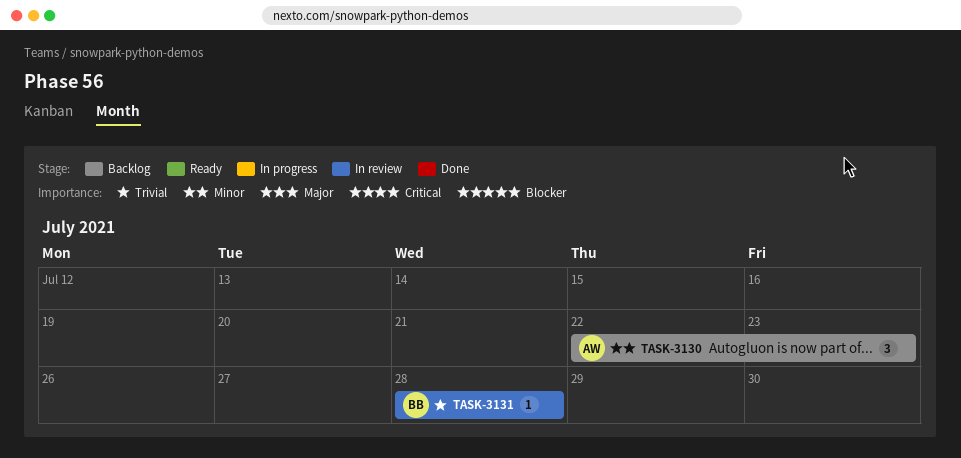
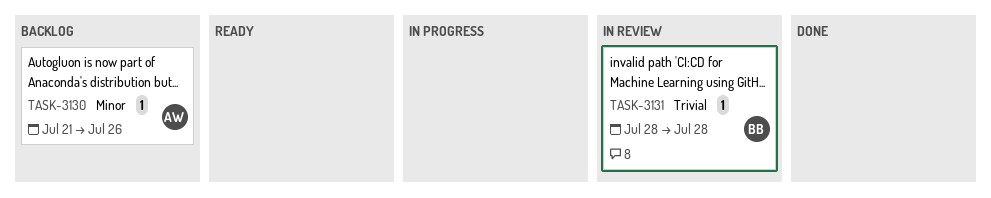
TASK-3130, estimate: 3 -> 1
TASK-3130, start: Jul 22 -> Jul 21
TASK-3130, due: Jul 23 -> Jul 26

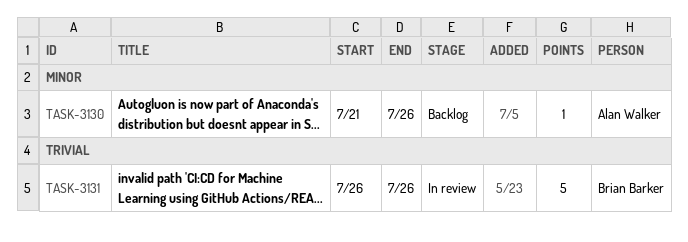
TASK-3131, estimate: 1 -> 5
TASK-3131, start: Jul 28 -> Jul 26
TASK-3131, due: Jul 28 -> Jul 26

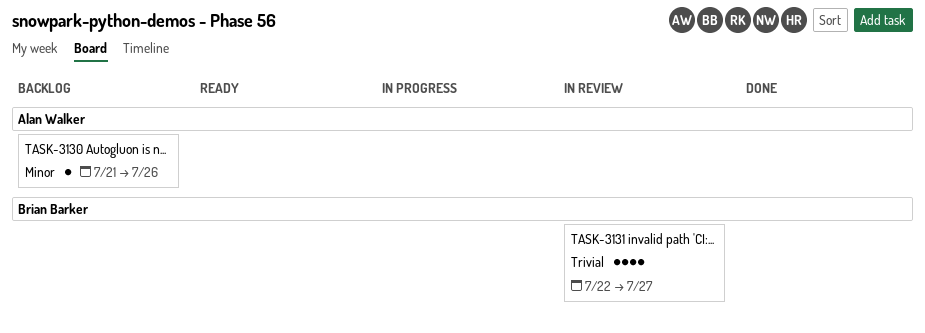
TASK-3131, estimate: 5 -> 4
TASK-3131, start: Jul 26 -> Jul 22
TASK-3131, due: Jul 26 -> Jul 27

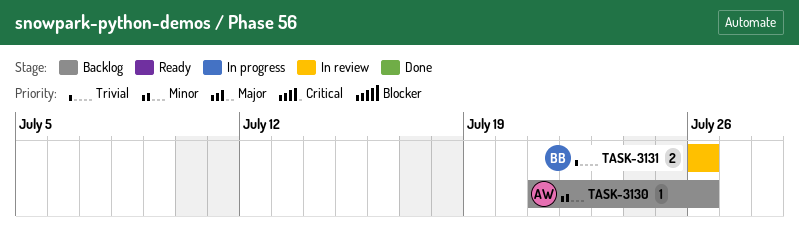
TASK-3131, estimate: 4 -> 2
TASK-3131, start: Jul 22 -> Jul 26
TASK-3131, due: Jul 27 -> Jul 26

